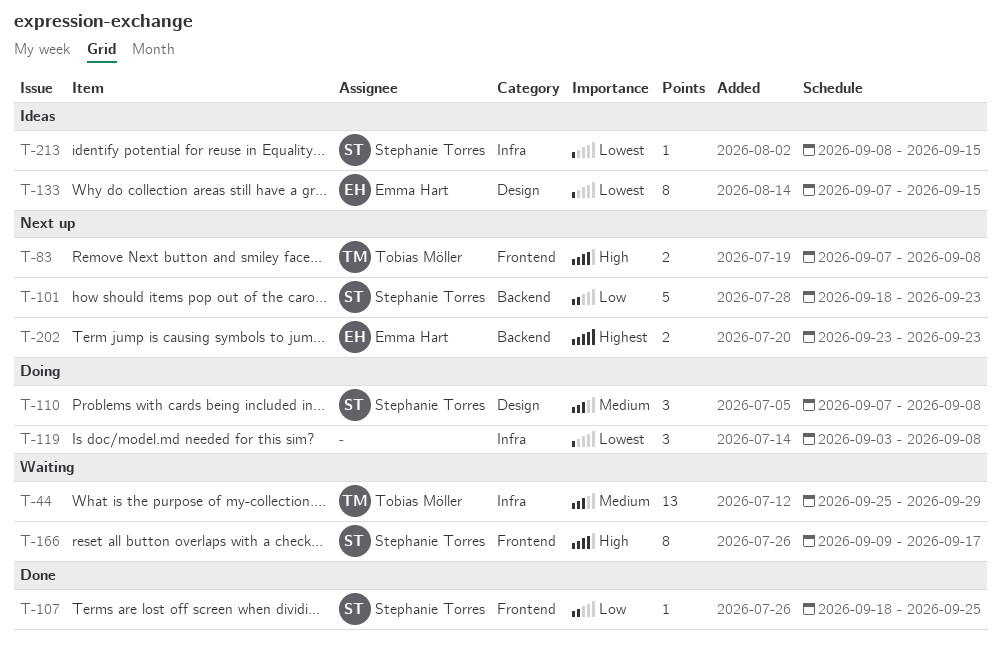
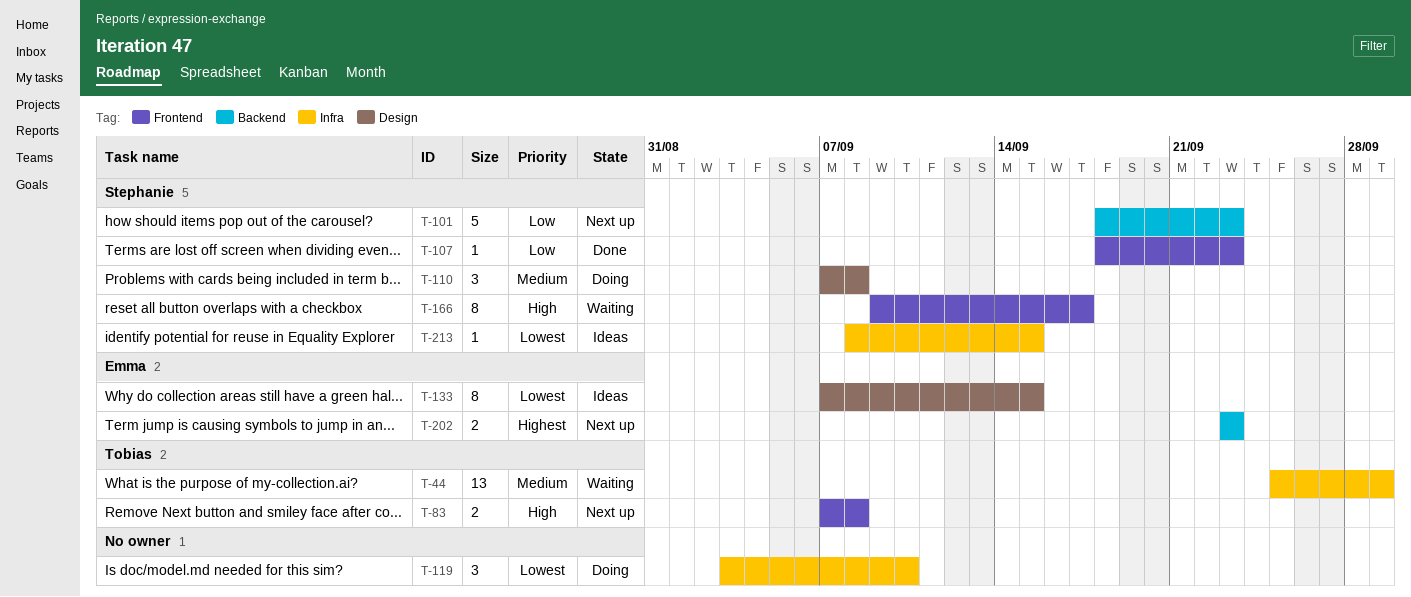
T-107, due: Sep 25 -> Sep 23
T-119, due: Sep 8 -> Sep 10

